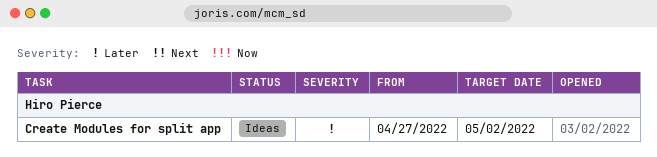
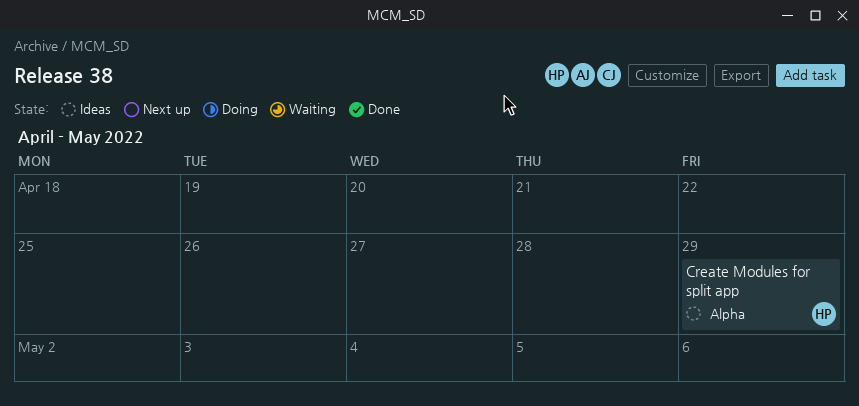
Create Modules for split app, due: May 2 -> Apr 29

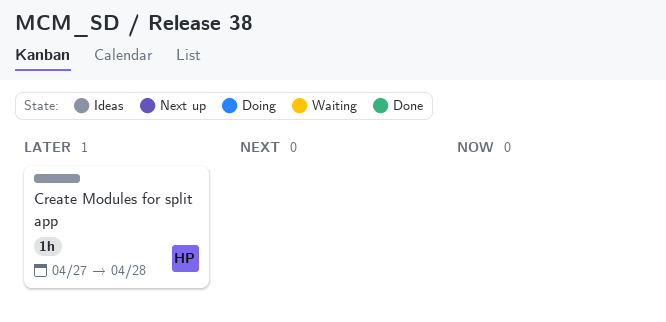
Create Modules for split app, due: Apr 29 -> Apr 28

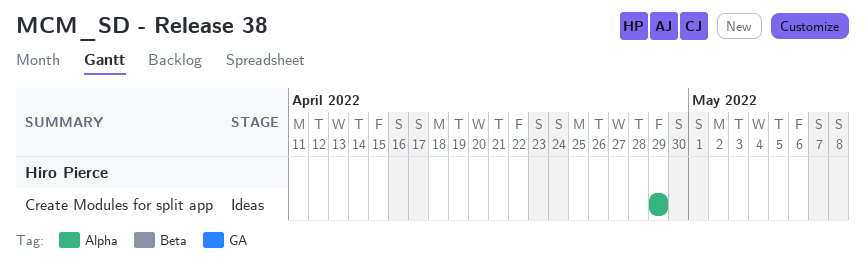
Create Modules for split app, start: Apr 27 -> Apr 29
Create Modules for split app, due: Apr 28 -> Apr 29

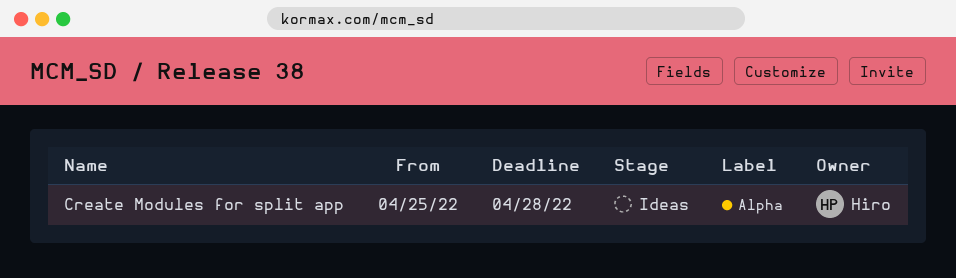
Create Modules for split app, start: Apr 29 -> Apr 25
Create Modules for split app, due: Apr 29 -> Apr 28

